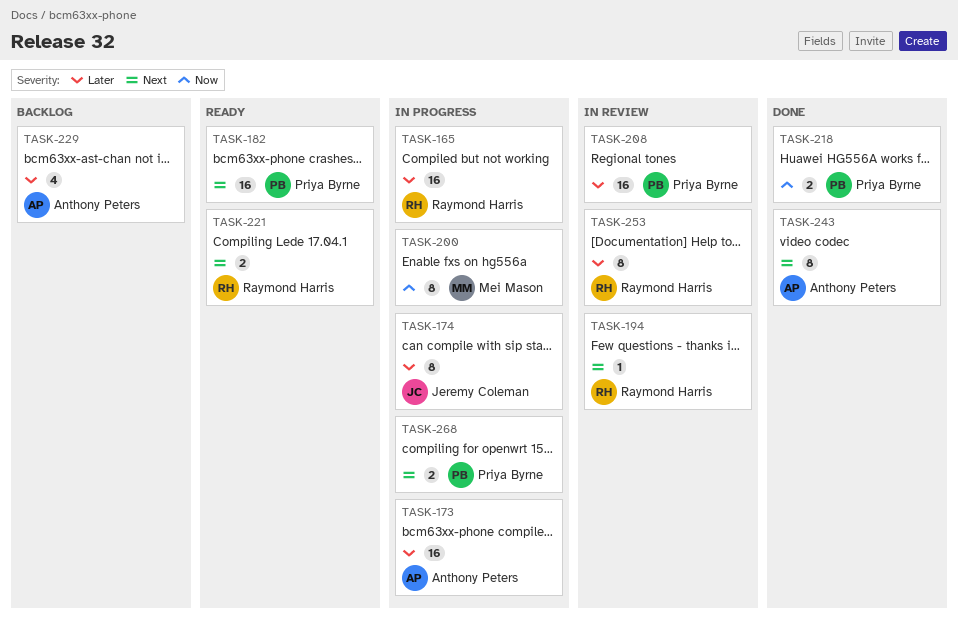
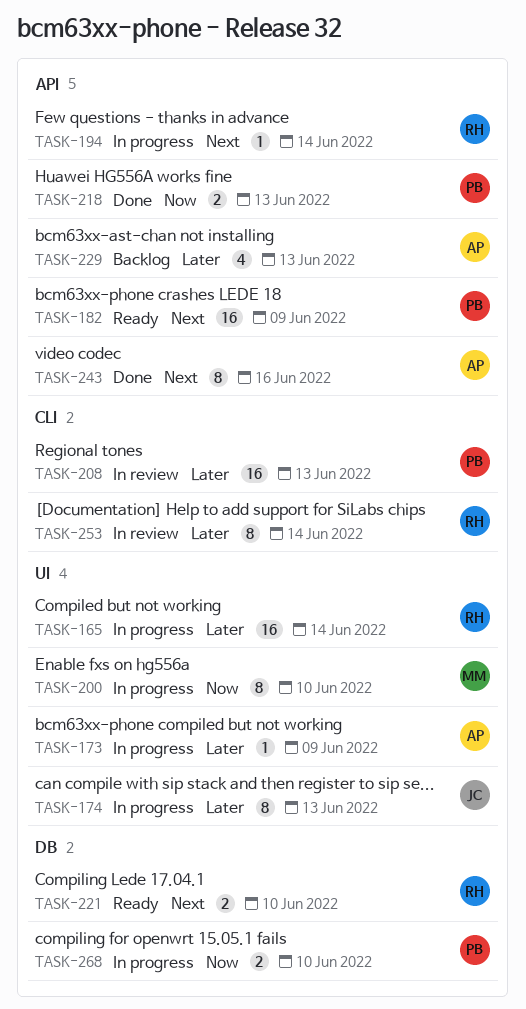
TASK-173, estimate: 16 -> 1
TASK-194, status: In review -> In progress
TASK-268, priority: Next -> Now

